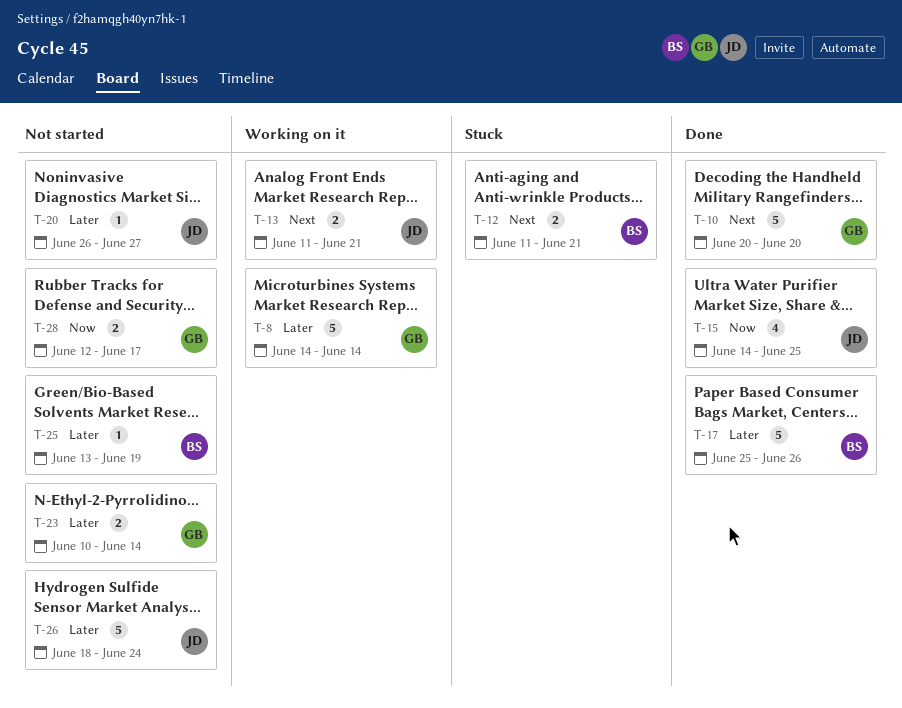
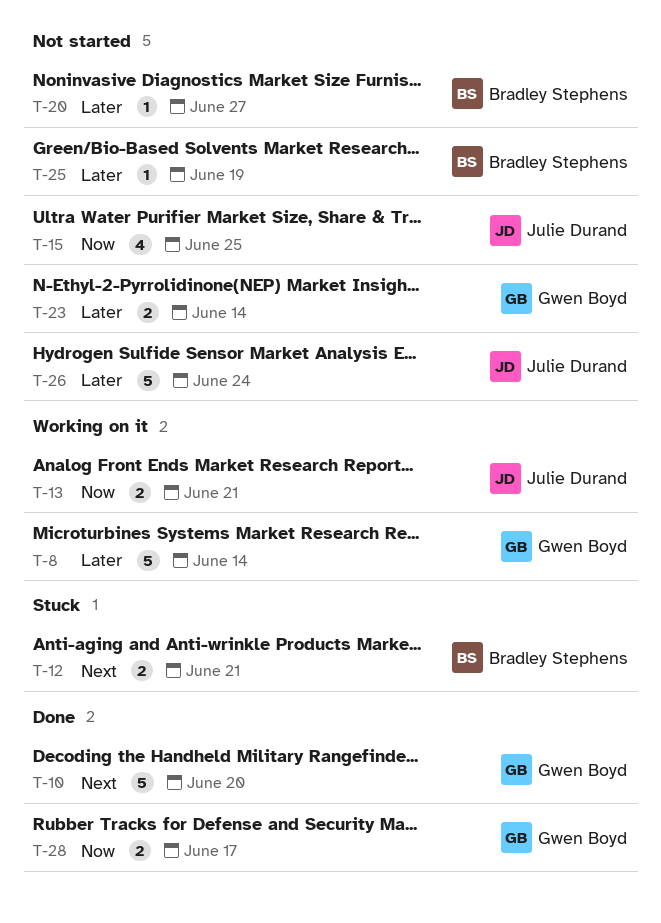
T-13, priority: Next -> Now
T-15, status: Done -> Not started
T-17: present -> none
T-20, owner: Julie Durand -> Bradley Stephens
T-28, status: Not started -> Done

